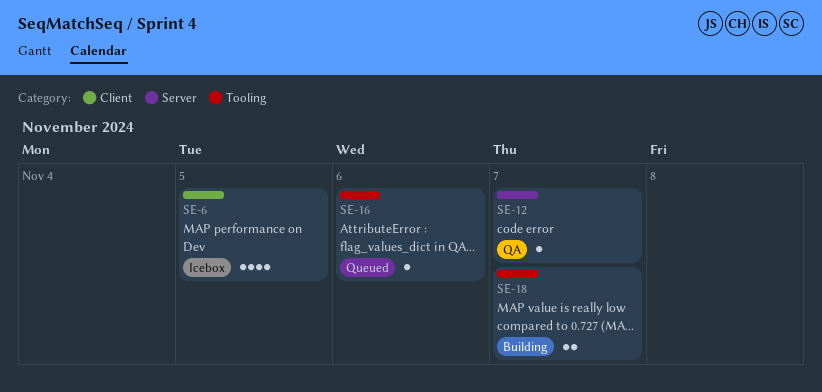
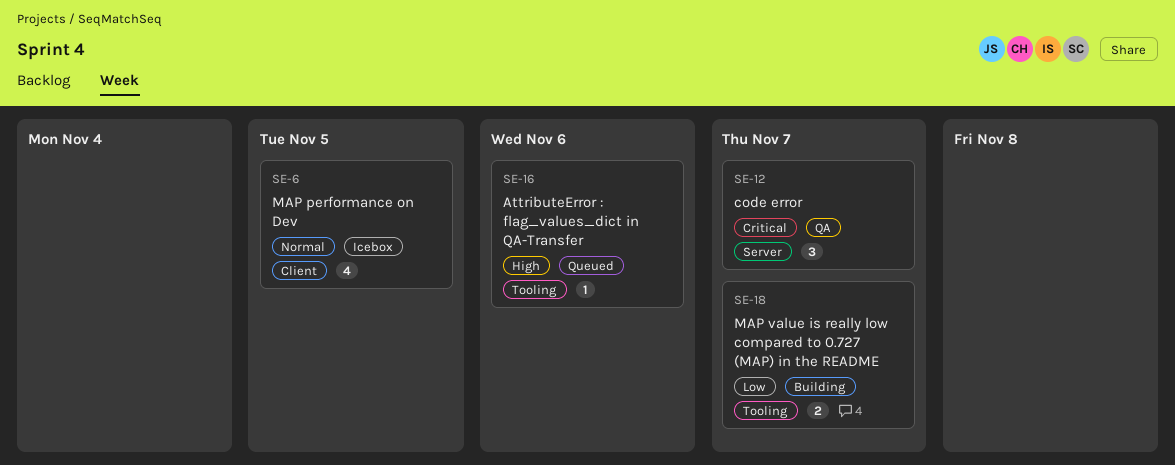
SE-12, estimate: 1 -> 3

